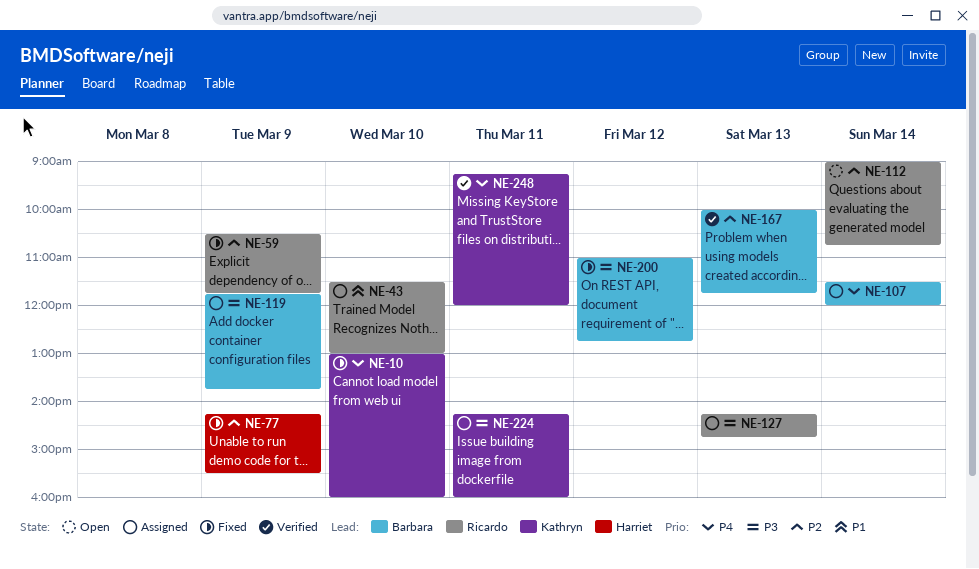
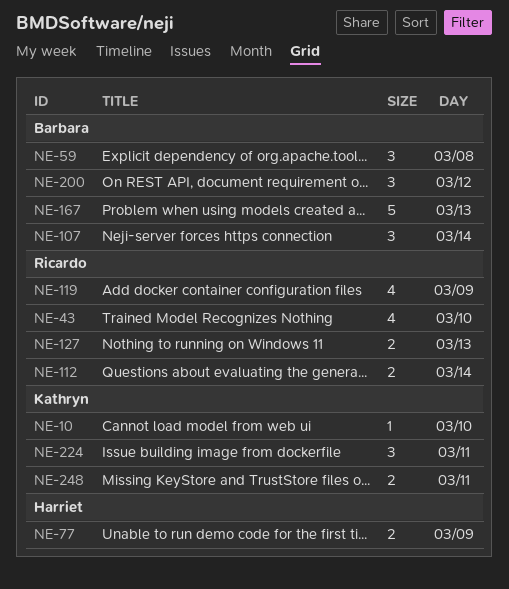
NE-59, owner: Ricardo -> Barbara
NE-59, day: Mar 9 -> Mar 8
NE-119, owner: Barbara -> Ricardo

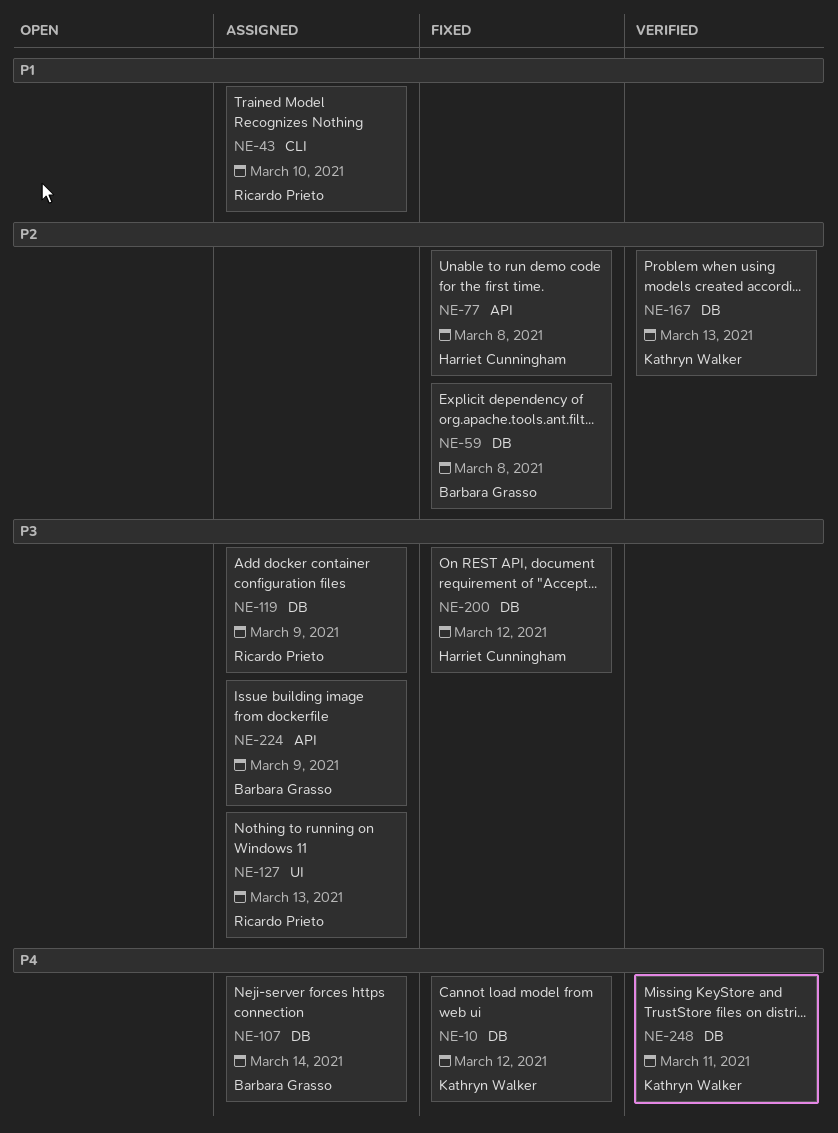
NE-10, day: Mar 10 -> Mar 12
NE-77, day: Mar 9 -> Mar 8
NE-112: present -> none
NE-167, owner: Barbara Grasso -> Kathryn Walker
NE-200, owner: Barbara Grasso -> Harriet Cunningham
NE-224, owner: Kathryn Walker -> Barbara Grasso
NE-224, day: Mar 11 -> Mar 9

